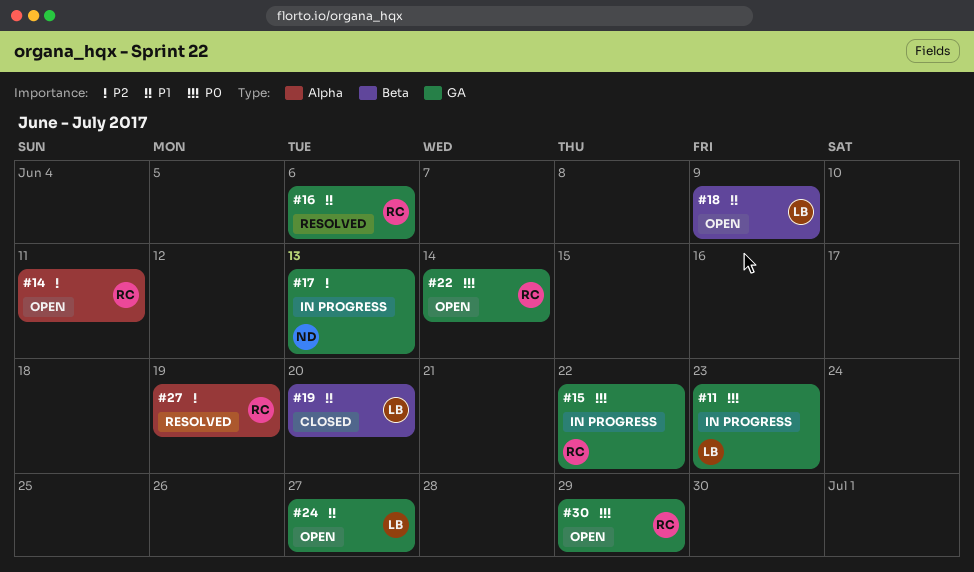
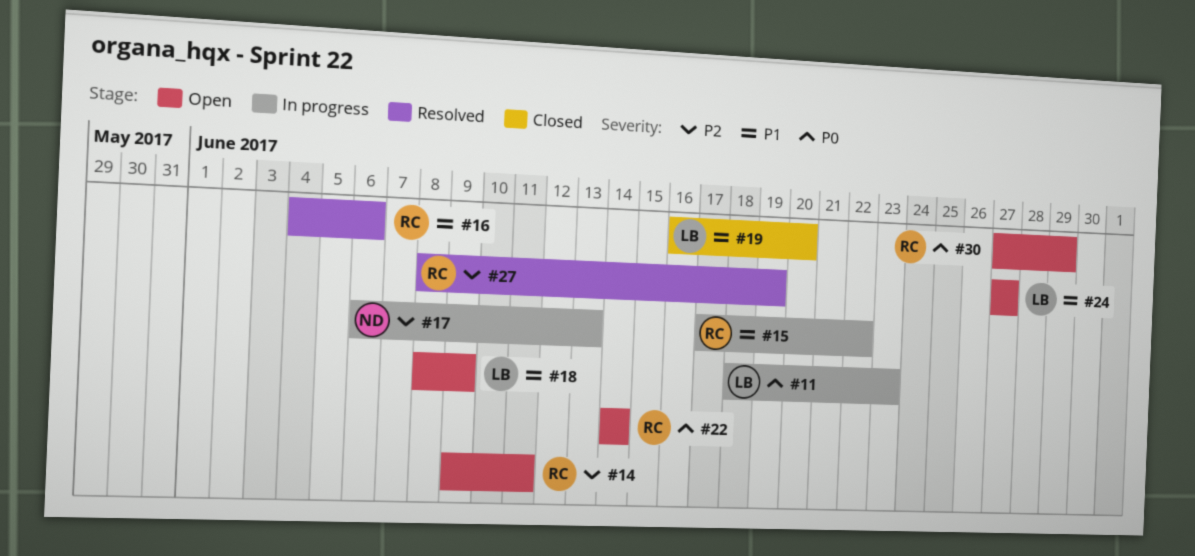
#15, priority: P0 -> P1

